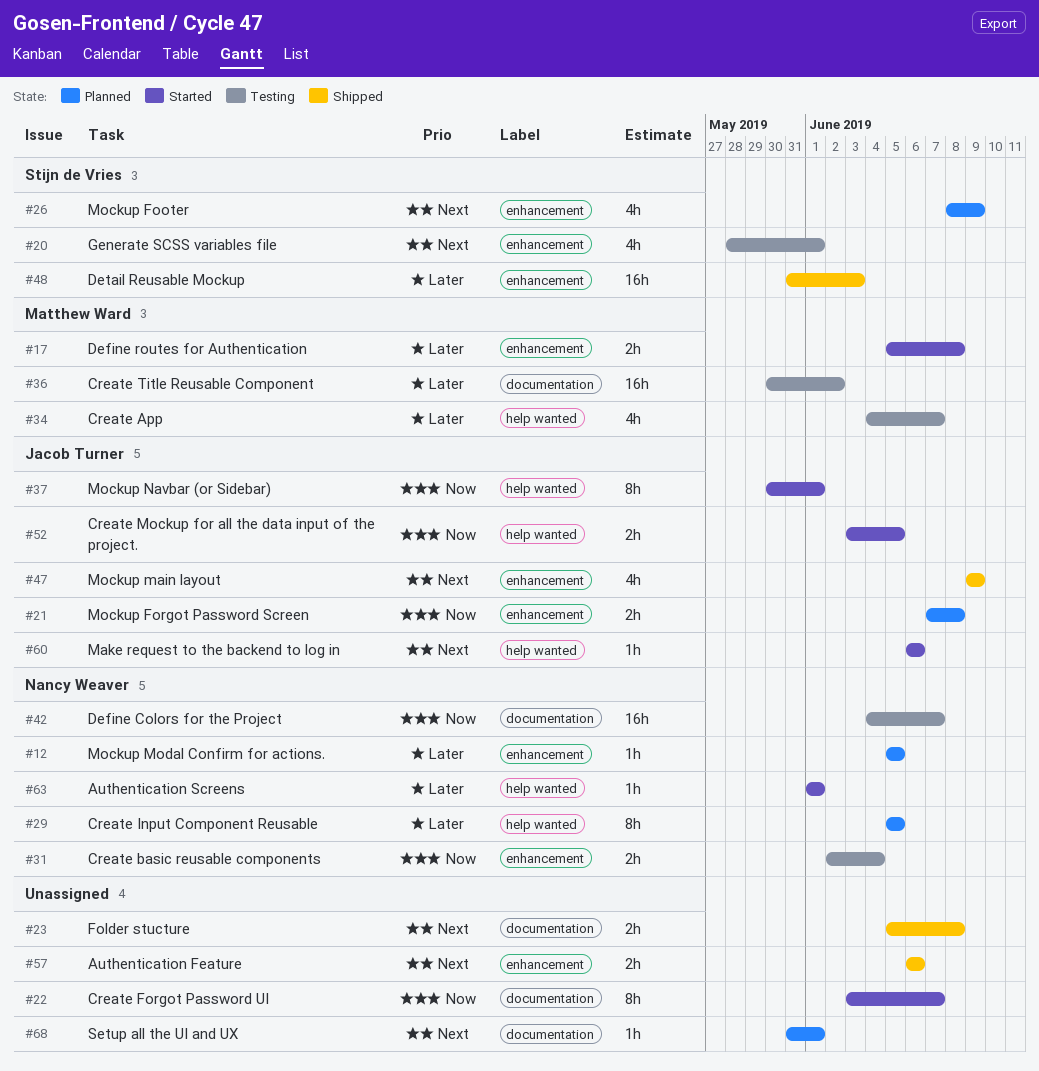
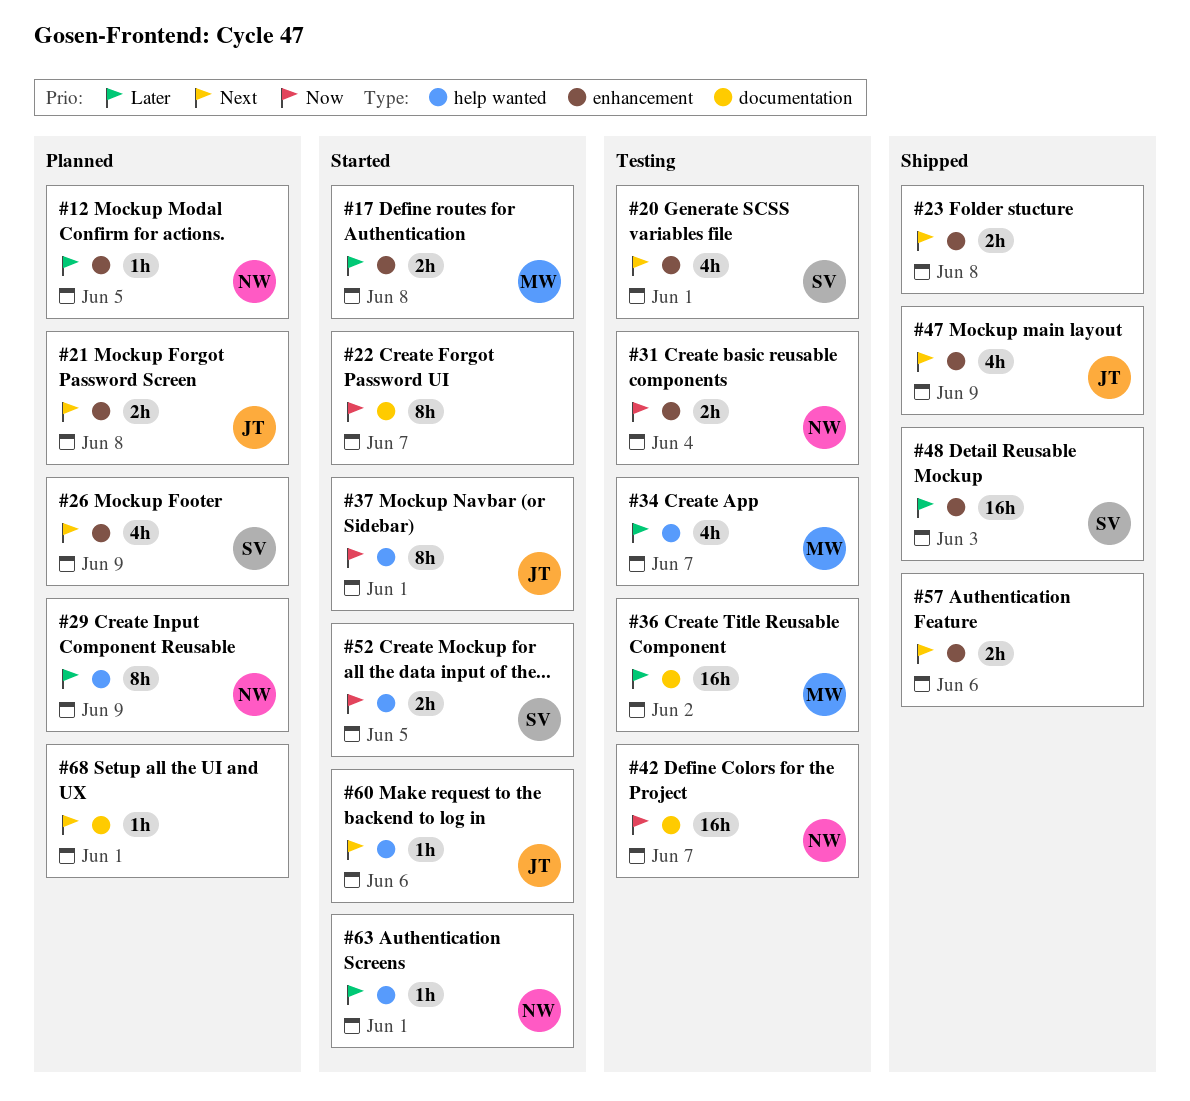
#21, priority: Now -> Next
#23, label: documentation -> enhancement
#29, due: Jun 5 -> Jun 9
#52, owner: Jacob Turner -> Stijn de Vries

